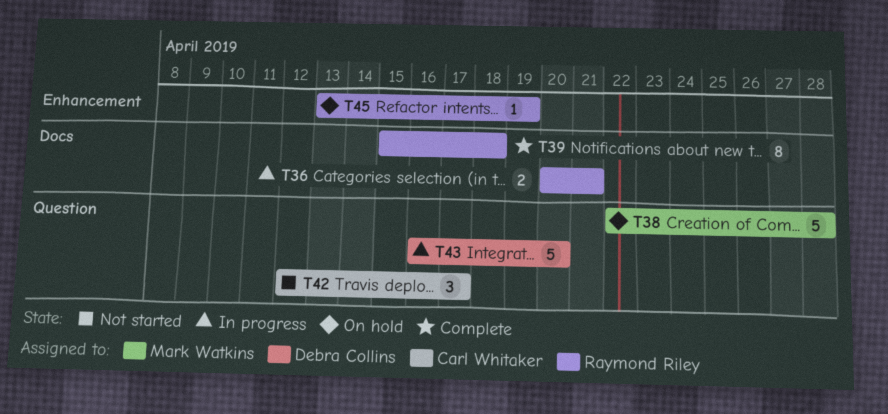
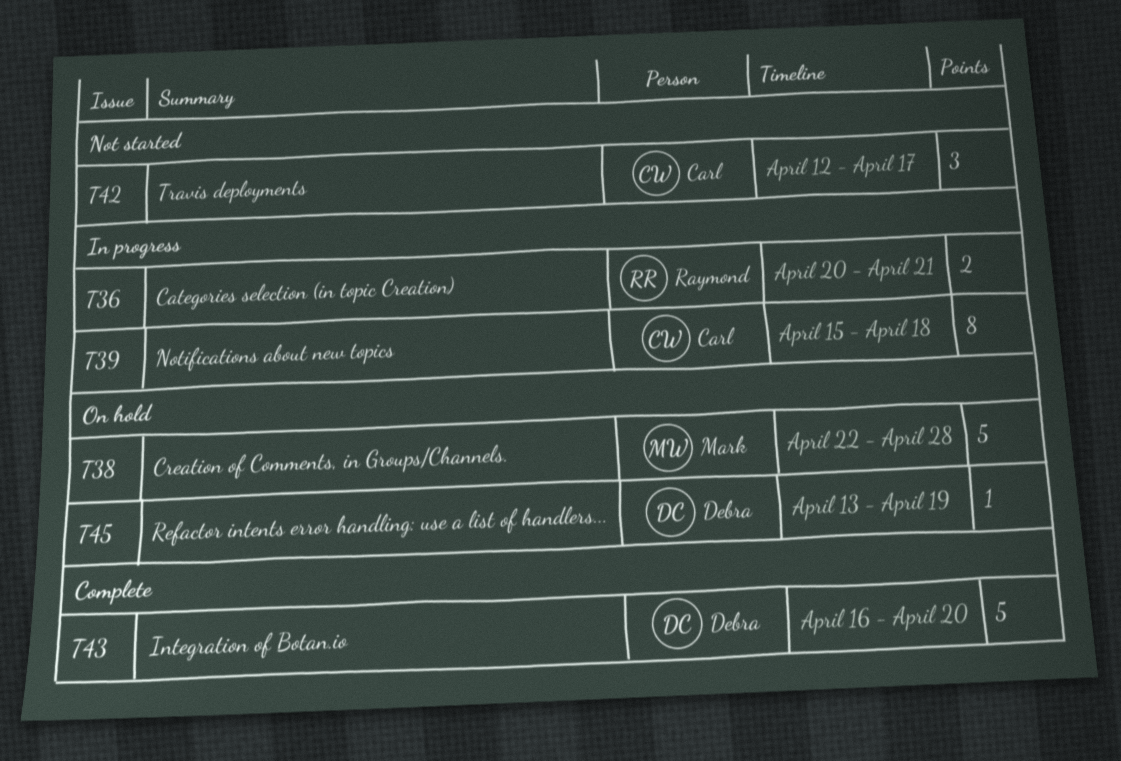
T39, status: Complete -> In progress
T39, owner: Raymond Riley -> Carl Whitaker
T43, status: In progress -> Complete
T45, owner: Raymond Riley -> Debra Collins

